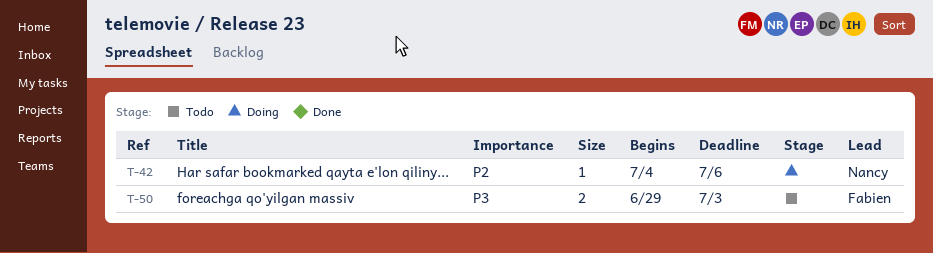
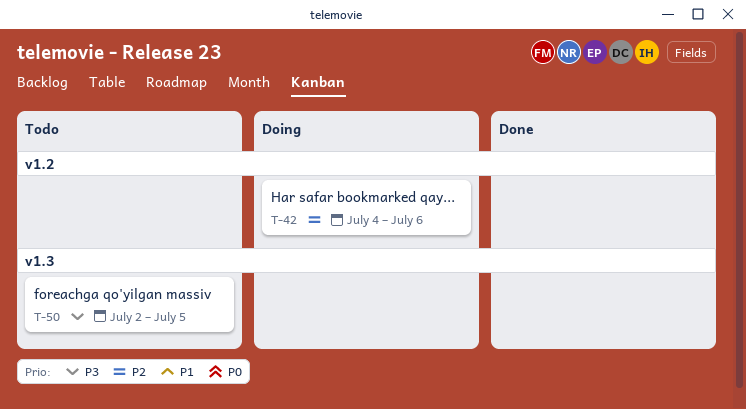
T-50, start: Jun 29 -> Jul 2
T-50, due: Jul 3 -> Jul 5

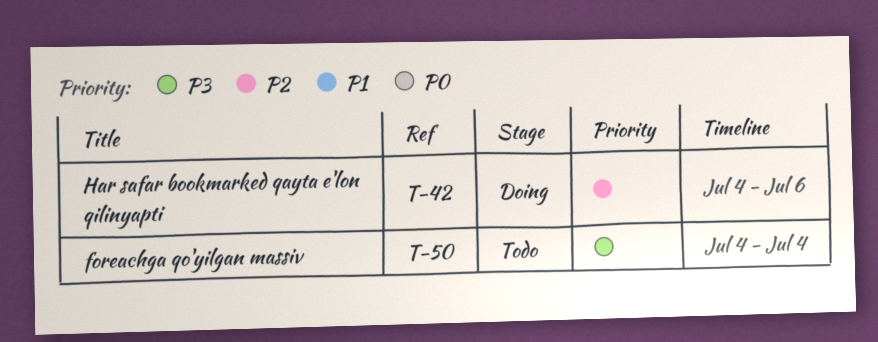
T-50, start: Jul 2 -> Jul 4
T-50, due: Jul 5 -> Jul 4

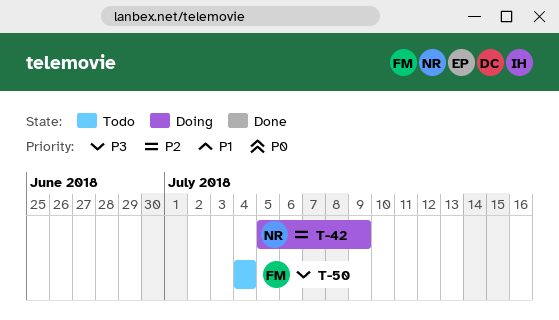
T-42, start: Jul 4 -> Jul 5
T-42, due: Jul 6 -> Jul 9

